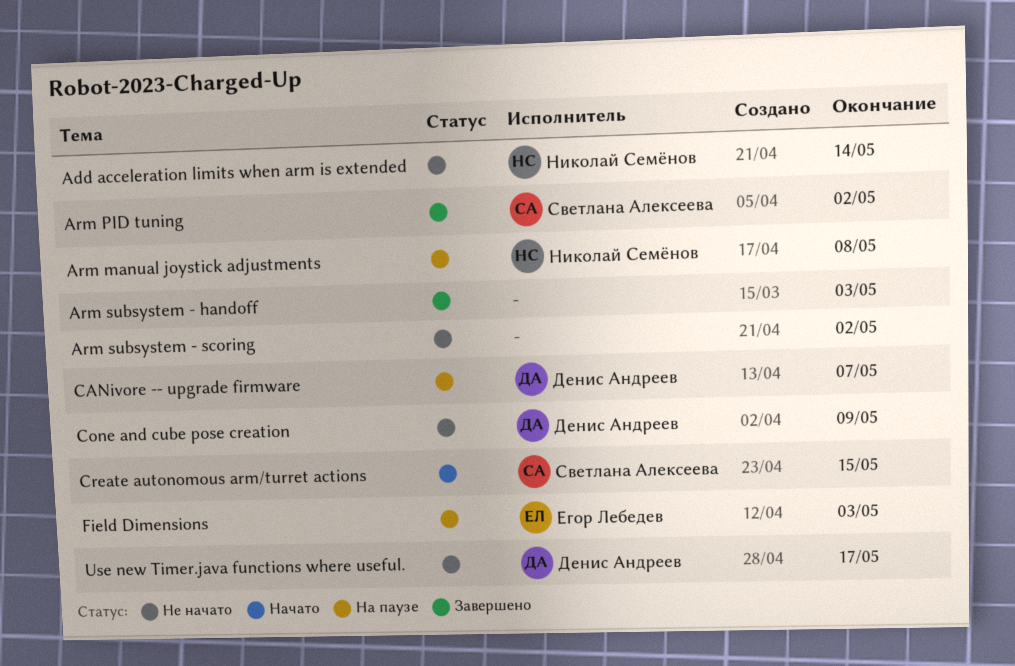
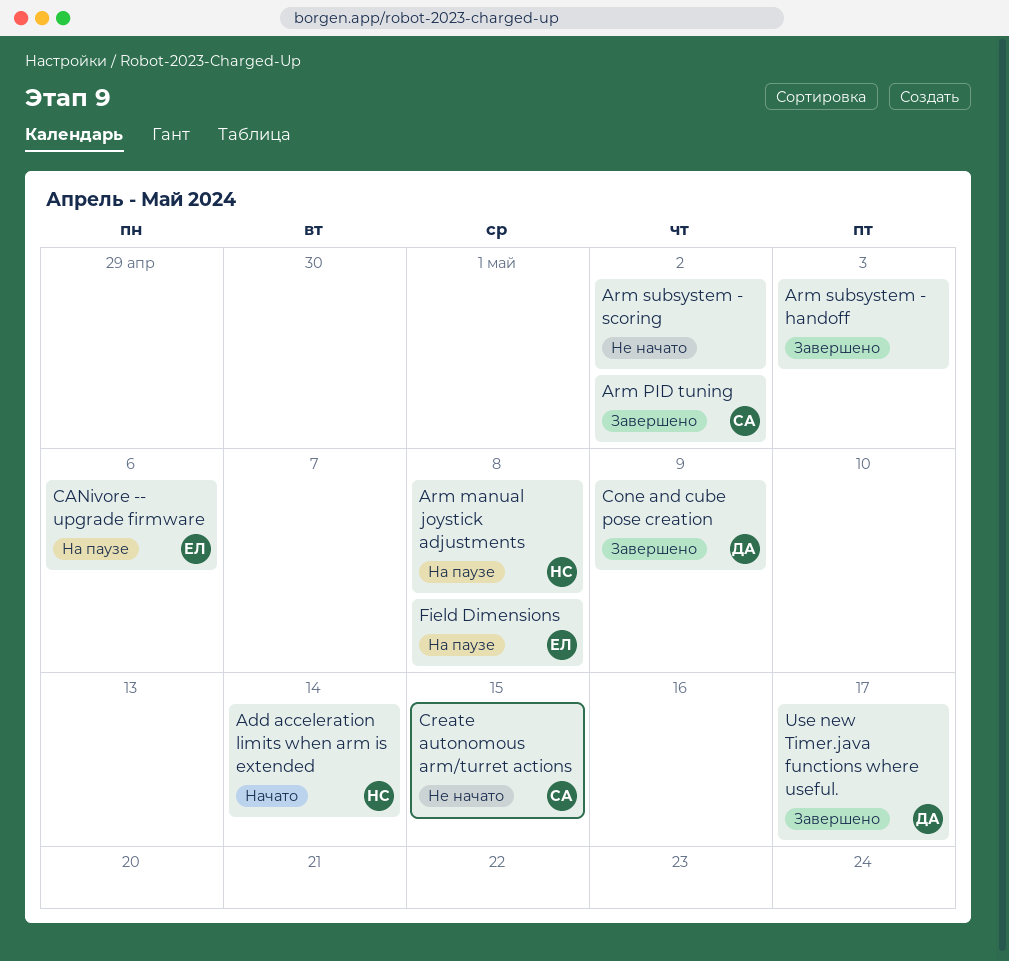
Add acceleration limits when arm is extended, status: Не начато -> Начато
CANivore -- upgrade firmware, owner: Денис Андреев -> Егор Лебедев
CANivore -- upgrade firmware, due: May 7 -> May 6
Cone and cube pose creation, status: Не начато -> Завершено
Create autonomous arm/turret actions, status: Начато -> Не начато
Field Dimensions, due: May 3 -> May 8
Use new Timer.java functions where useful., status: Не начато -> Завершено

